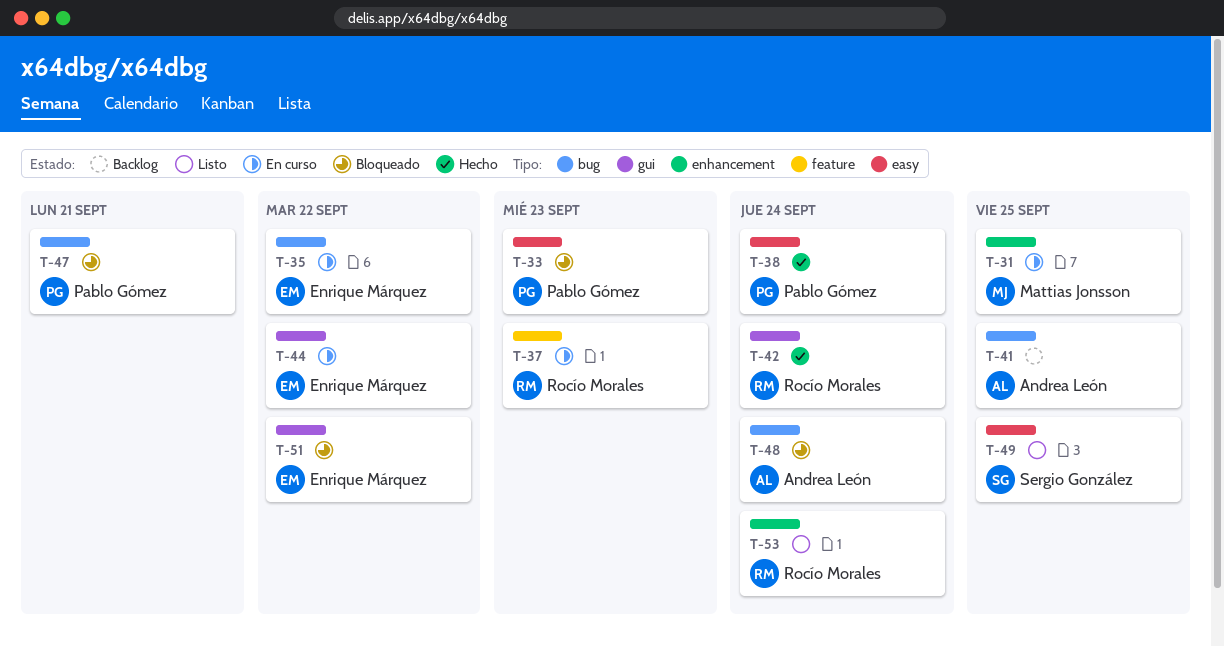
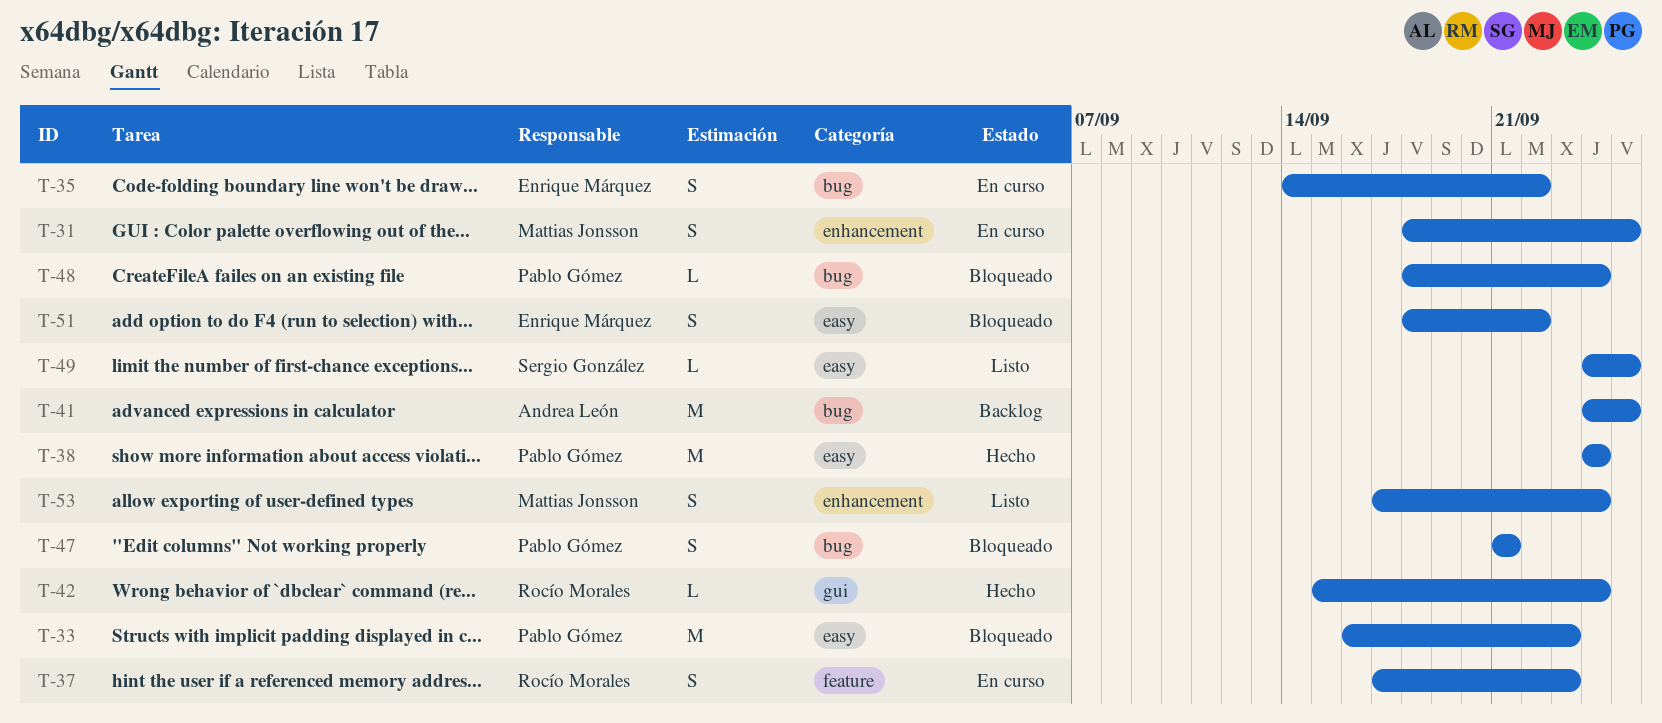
T-44: present -> none
T-48, owner: Andrea León -> Pablo Gómez
T-51, label: gui -> easy
T-53, owner: Rocío Morales -> Mattias Jonsson

